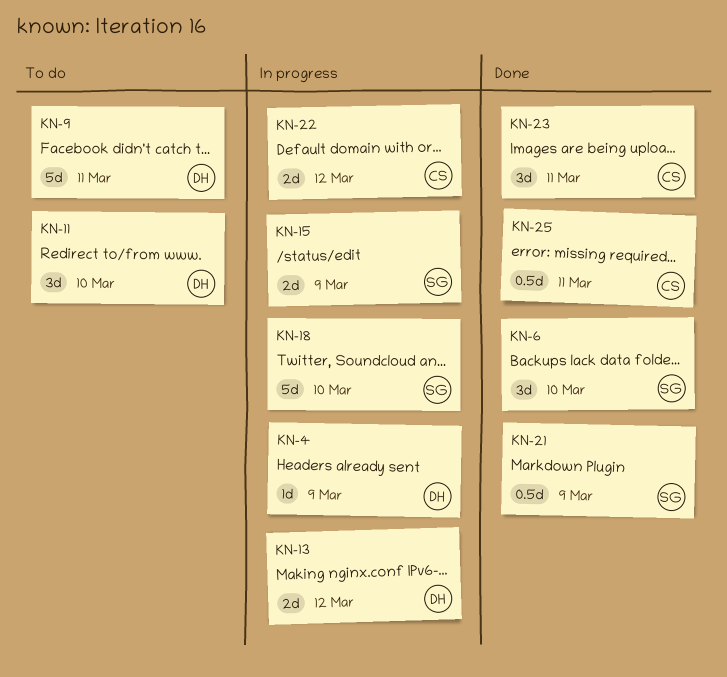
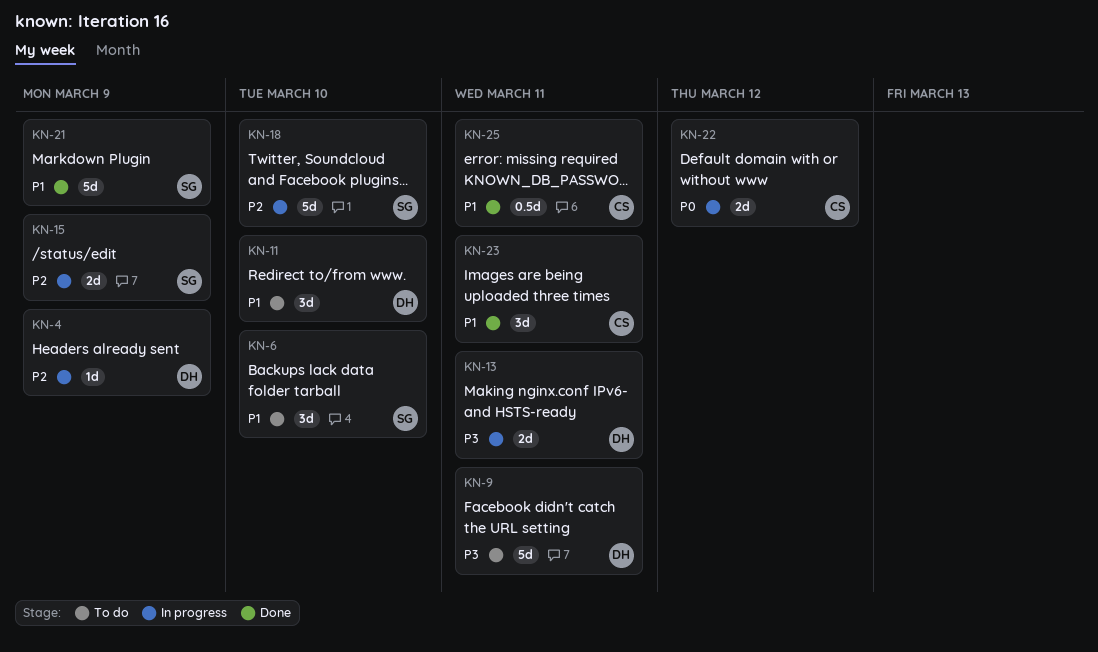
KN-6, status: Done -> To do
KN-13, due: Mar 12 -> Mar 11
KN-21, estimate: 0.5d -> 5d

